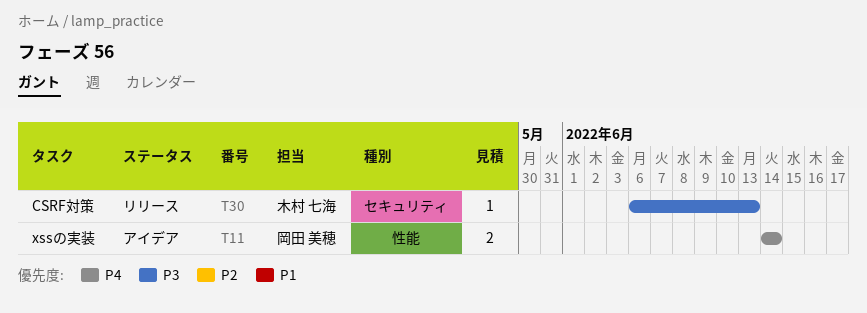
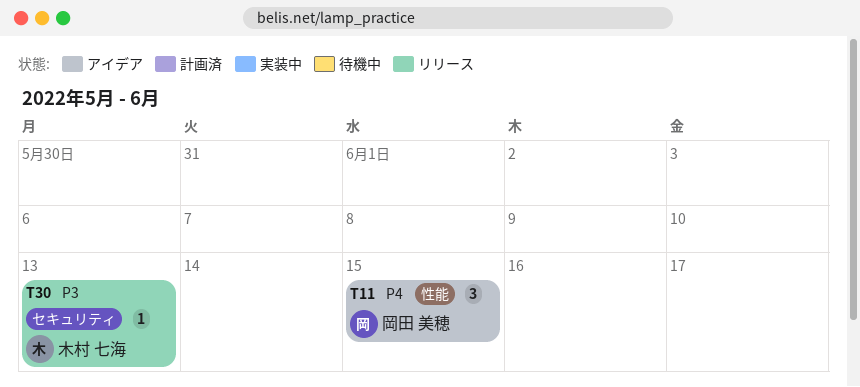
T11, estimate: 2 -> 3
T11, due: Jun 14 -> Jun 15

